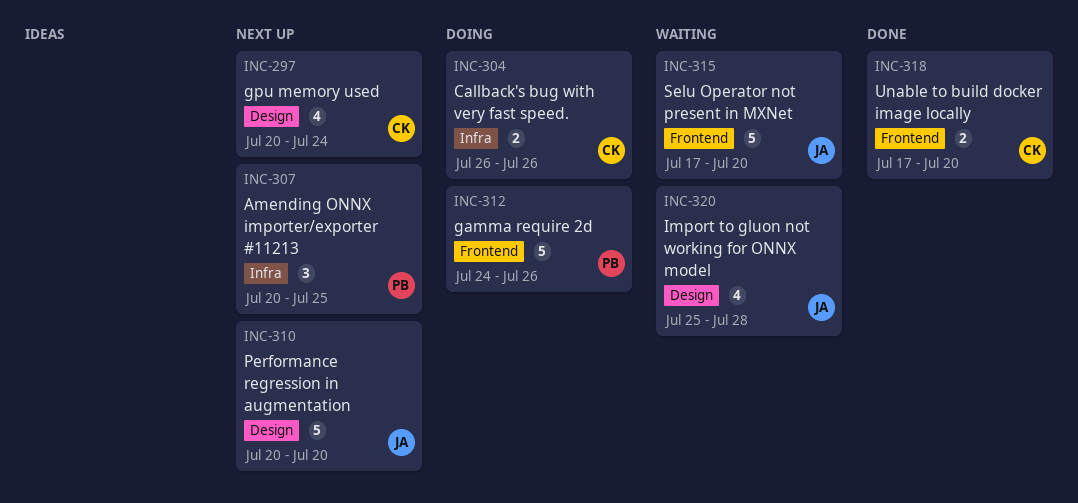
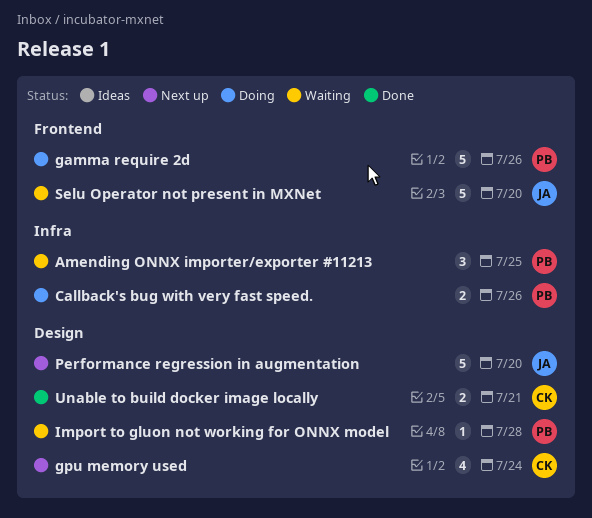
Amending ONNX importer/exporter #11213, status: Next up -> Waiting
Callback's bug with very fast speed., owner: CK -> PB
Import to gluon not working for ONNX model, owner: JA -> PB
Import to gluon not working for ONNX model, estimate: 4 -> 1
Unable to build docker image locally, label: Frontend -> Design
Unable to build docker image locally, due: Jul 20 -> Jul 21

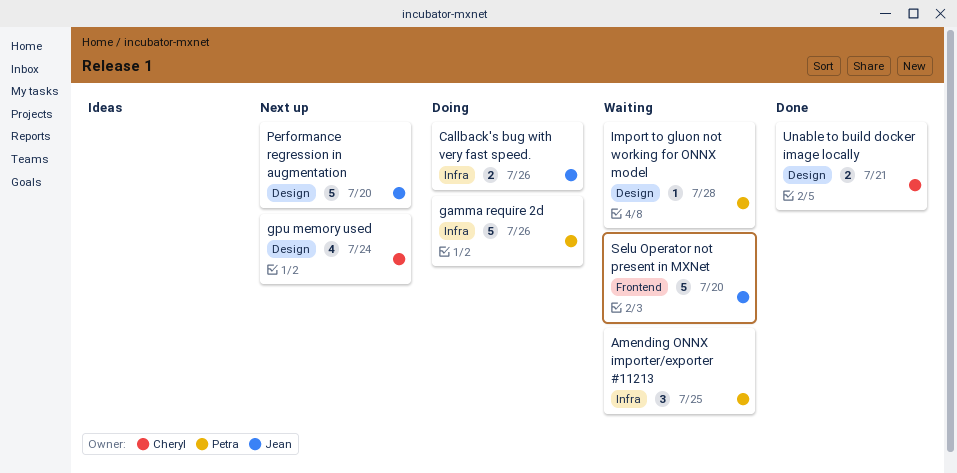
Callback's bug with very fast speed., owner: Petra -> Jean
gamma require 2d, label: Frontend -> Infra

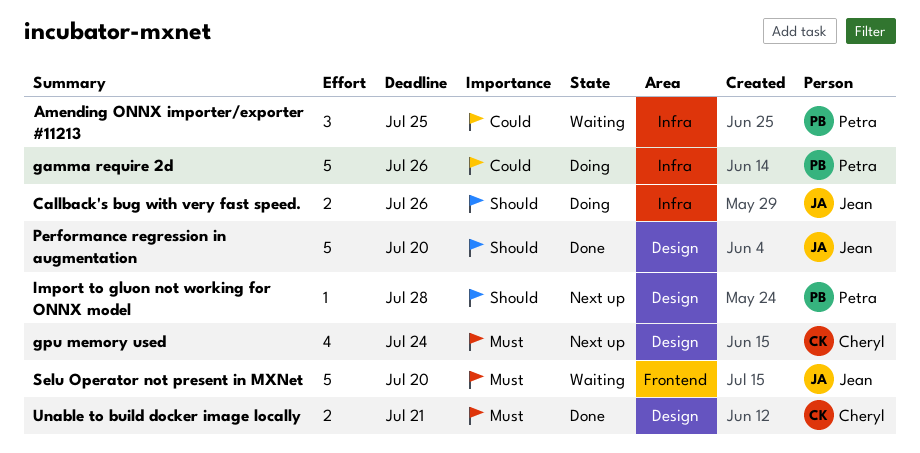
Import to gluon not working for ONNX model, status: Waiting -> Next up
Performance regression in augmentation, status: Next up -> Done

